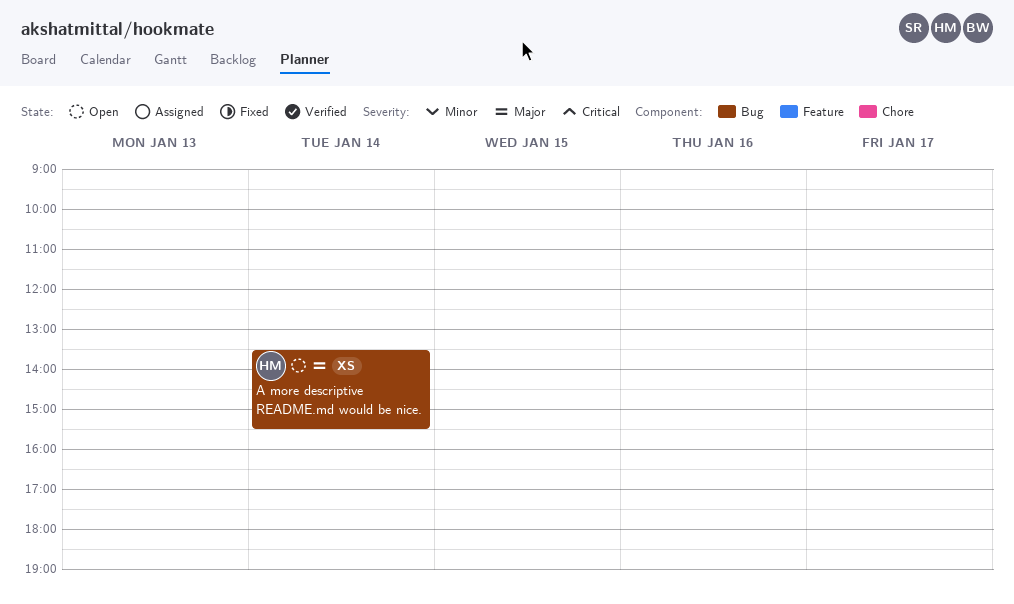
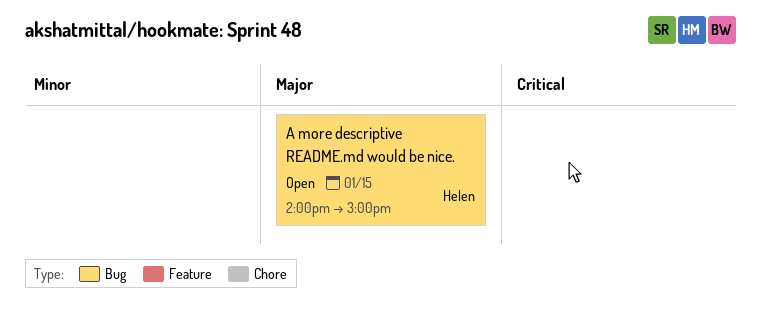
A more descriptive README.md would be nice., day: Jan 14 -> Jan 15
A more descriptive README.md would be nice., begins: 13:30 -> 14:00
A more descriptive README.md would be nice., ends: 15:30 -> 15:00

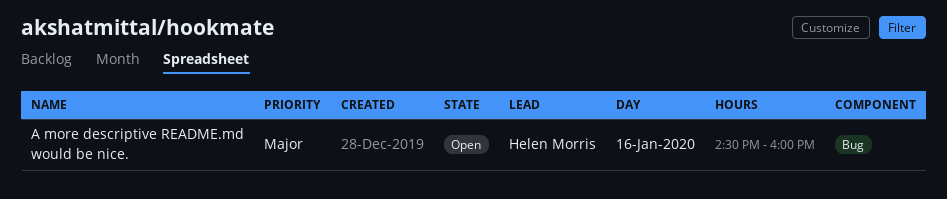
A more descriptive README.md would be nice., day: Jan 15 -> Jan 16
A more descriptive README.md would be nice., begins: 14:00 -> 14:30
A more descriptive README.md would be nice., ends: 15:00 -> 16:00

